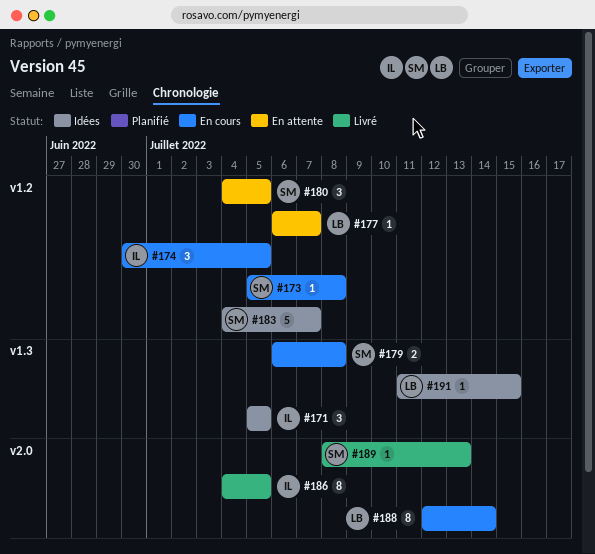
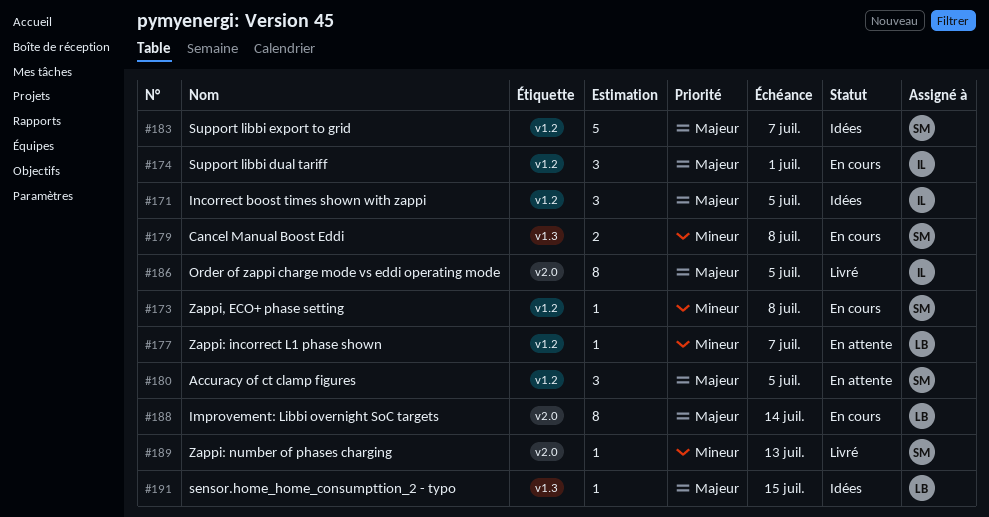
#171, label: v1.3 -> v1.2
#174, due: Jul 5 -> Jul 1

